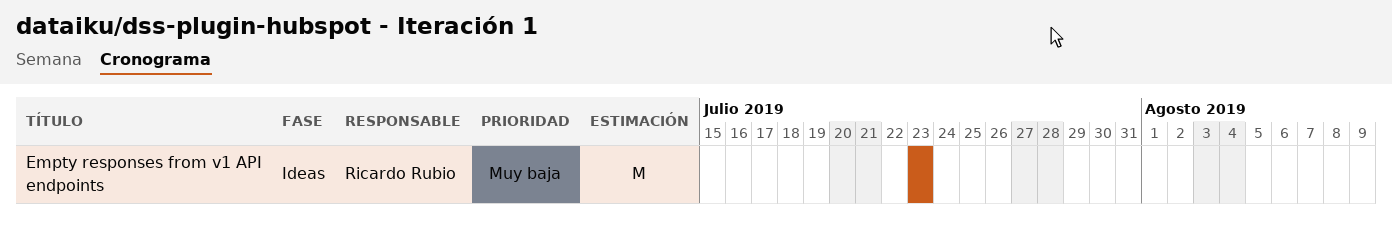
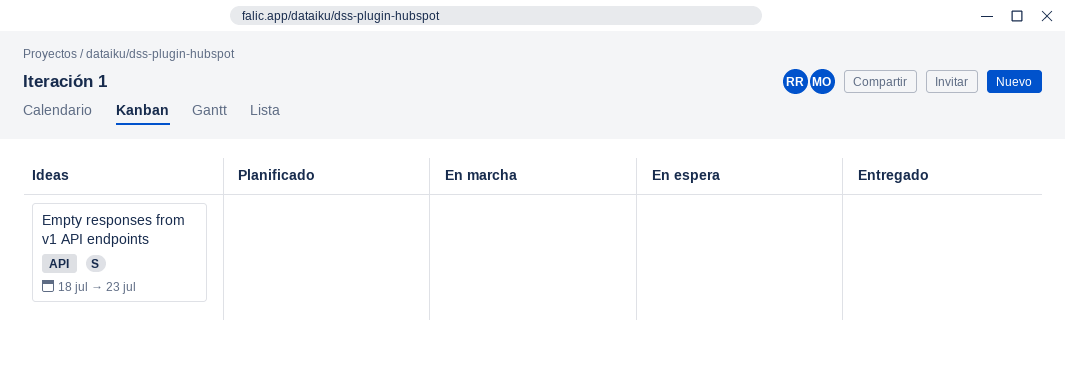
Empty responses from v1 API endpoints, estimate: M -> S
Empty responses from v1 API endpoints, start: Jul 23 -> Jul 18

